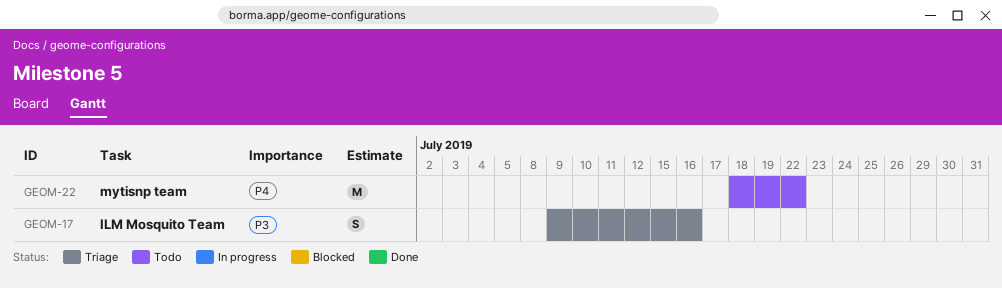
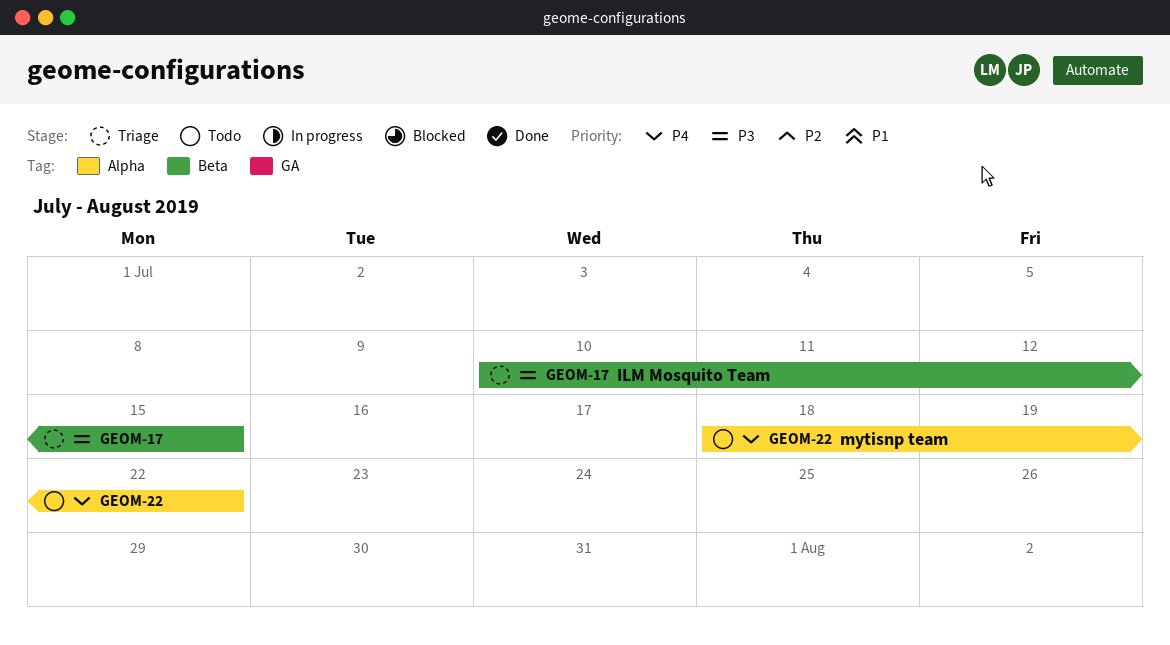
GEOM-17, start: Jul 9 -> Jul 10
GEOM-17, due: Jul 16 -> Jul 15

